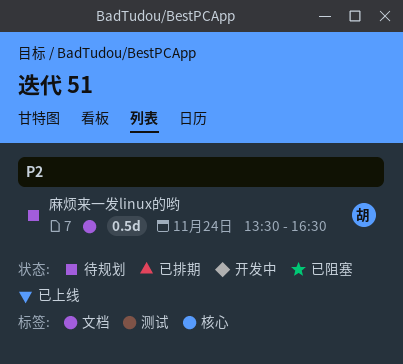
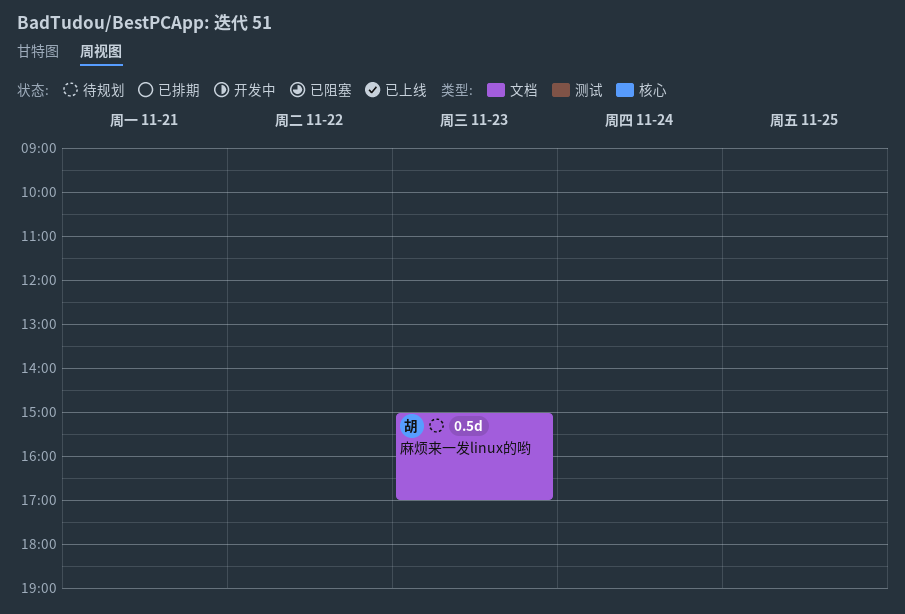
麻烦来一发linux的哟, day: Nov 24 -> Nov 23
麻烦来一发linux的哟, begins: 13:30 -> 15:00
麻烦来一发linux的哟, ends: 16:30 -> 17:00

